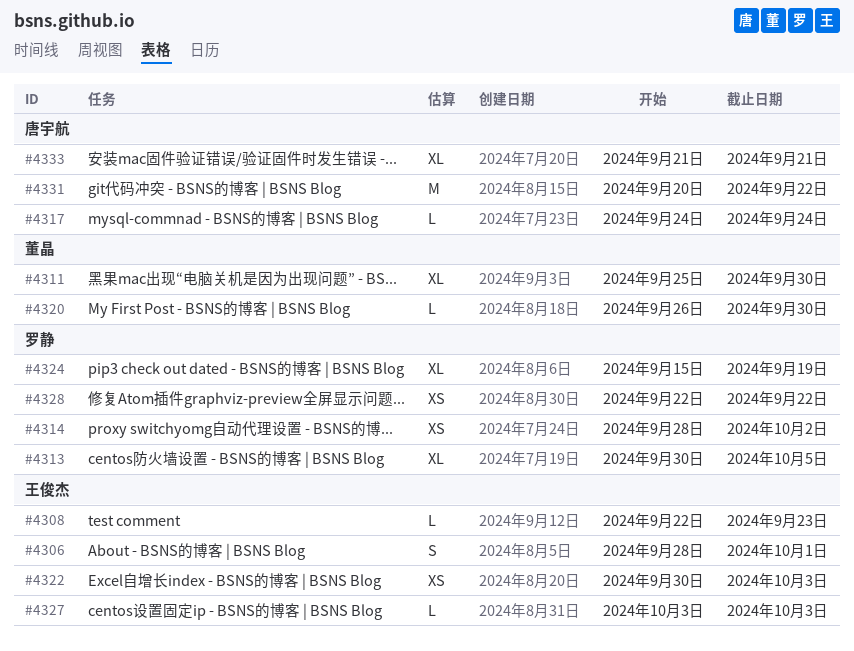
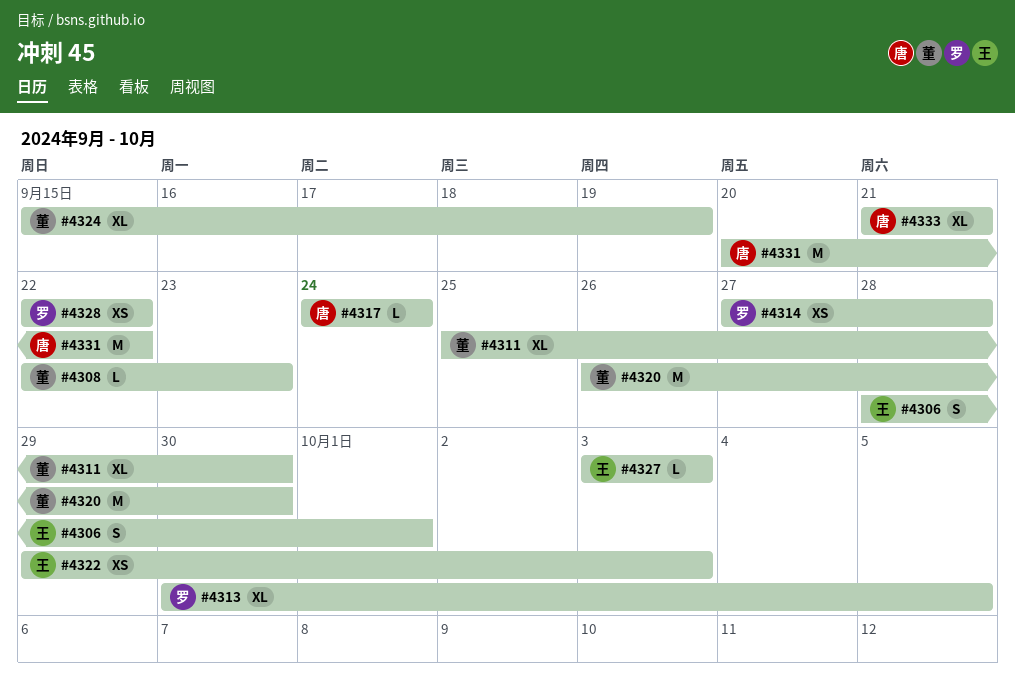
#4308, owner: 王俊杰 -> 董晶
#4314, start: Sep 28 -> Sep 27
#4314, due: Oct 2 -> Sep 28
#4320, estimate: L -> M
#4322, start: Sep 30 -> Sep 29
#4324, owner: 罗静 -> 董晶

